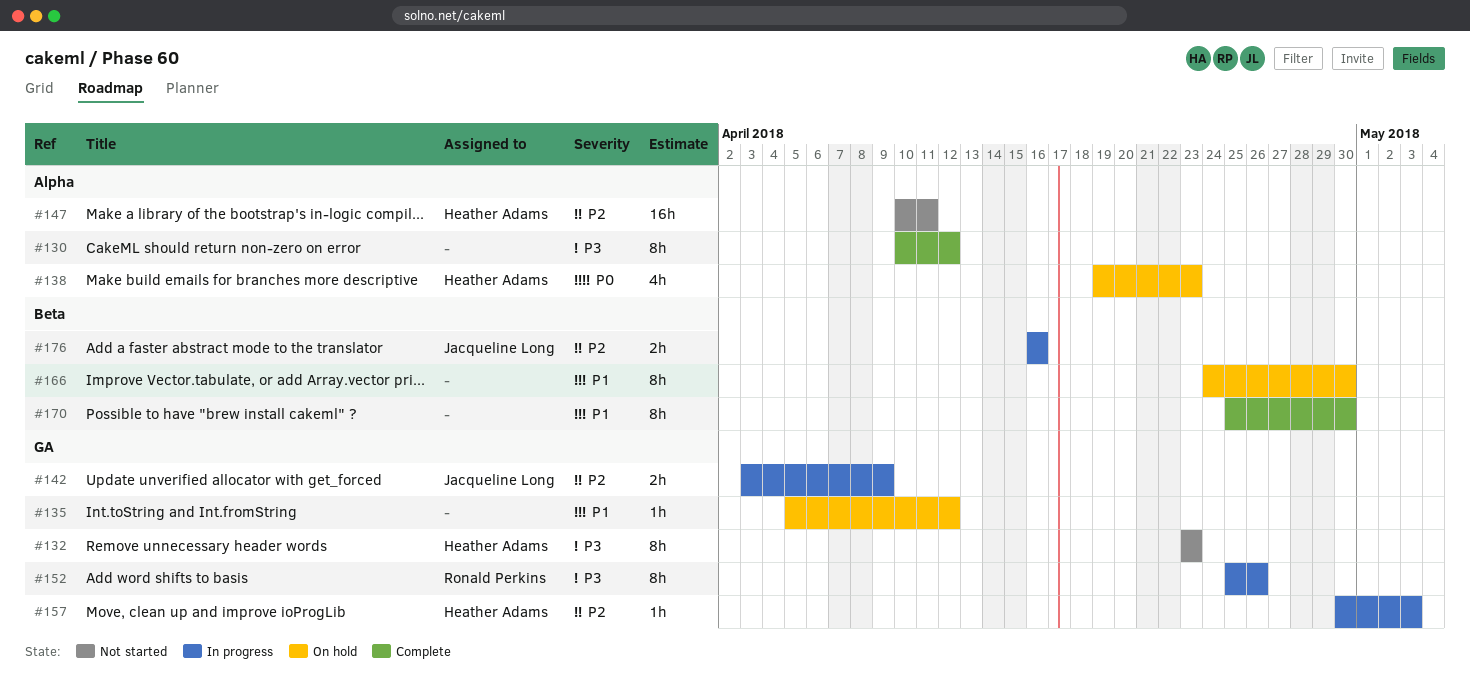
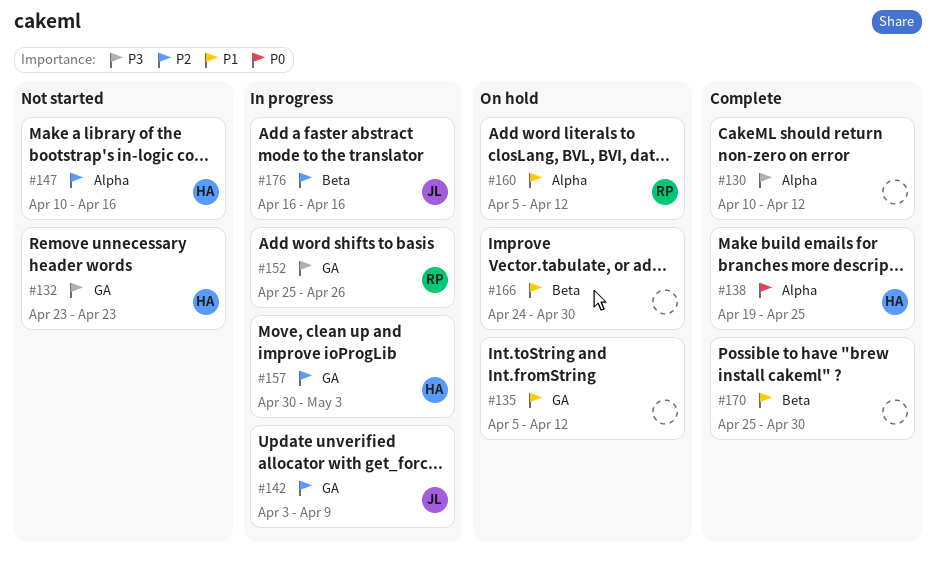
#138, status: On hold -> Complete
#138, due: Apr 23 -> Apr 25
#147, due: Apr 11 -> Apr 16
#160: none -> present

